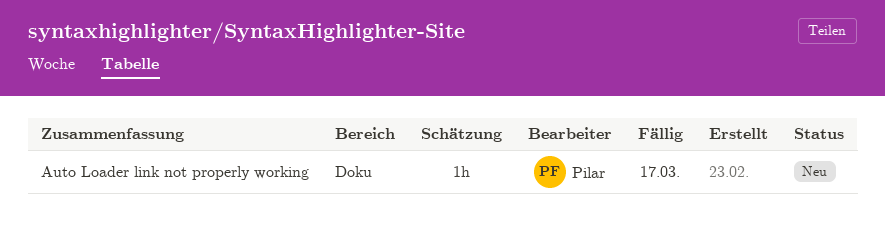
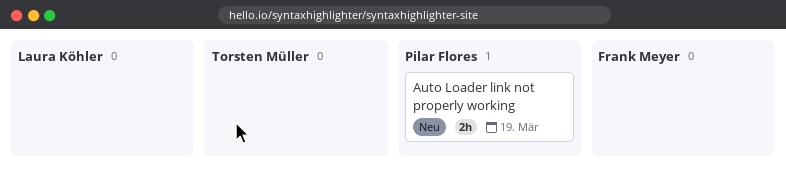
Auto Loader link not properly working, estimate: 1h -> 2h
Auto Loader link not properly working, due: Mar 17 -> Mar 19

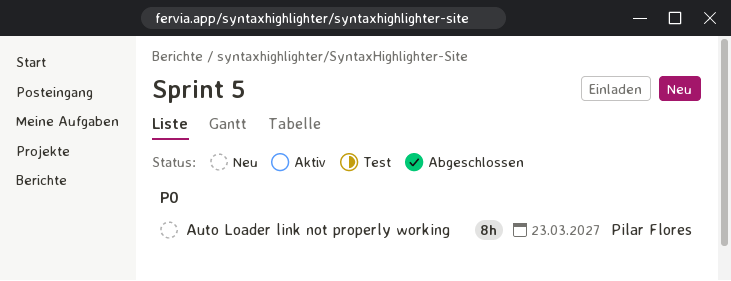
Auto Loader link not properly working, estimate: 2h -> 8h
Auto Loader link not properly working, due: Mar 19 -> Mar 23

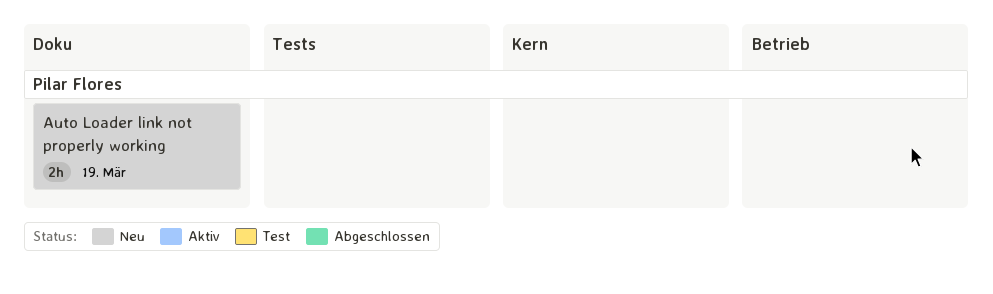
Auto Loader link not properly working, estimate: 8h -> 2h
Auto Loader link not properly working, due: Mar 23 -> Mar 19

